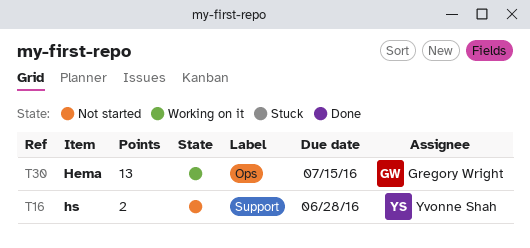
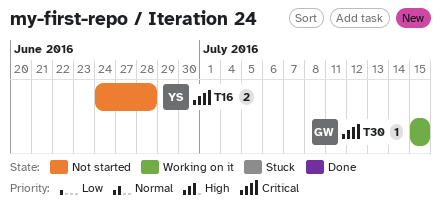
T30, estimate: 13 -> 1

